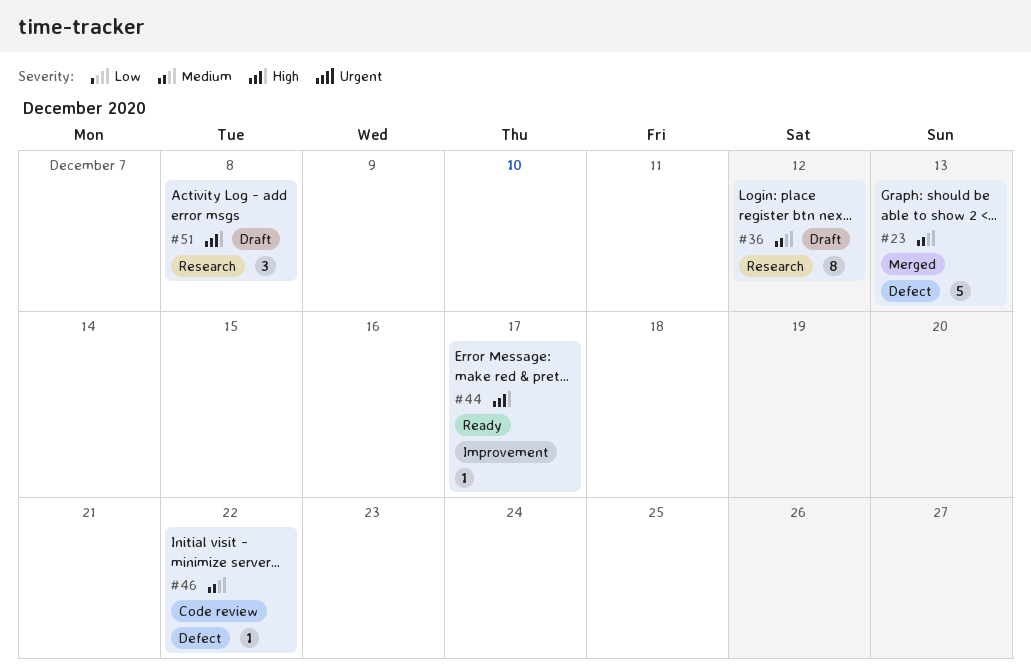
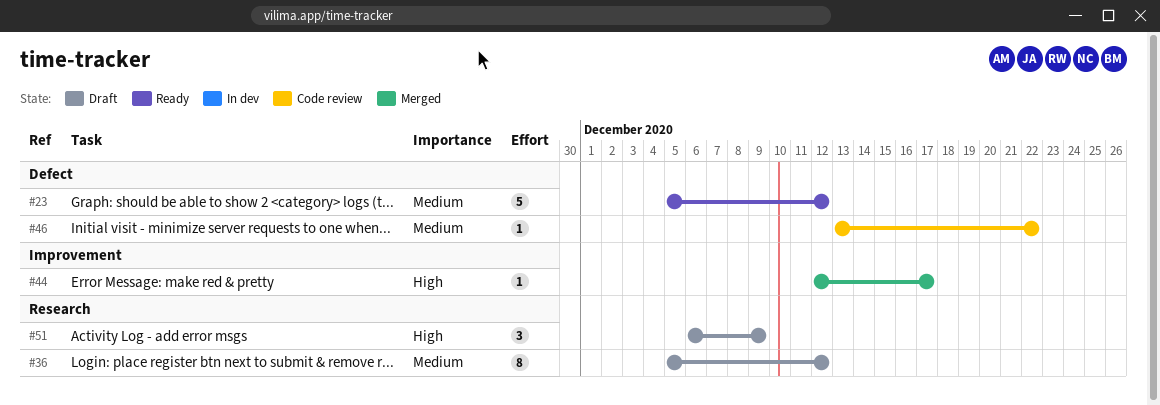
#23, status: Merged -> Ready
#23, due: Dec 13 -> Dec 12
#44, status: Ready -> Merged
#51, due: Dec 8 -> Dec 9

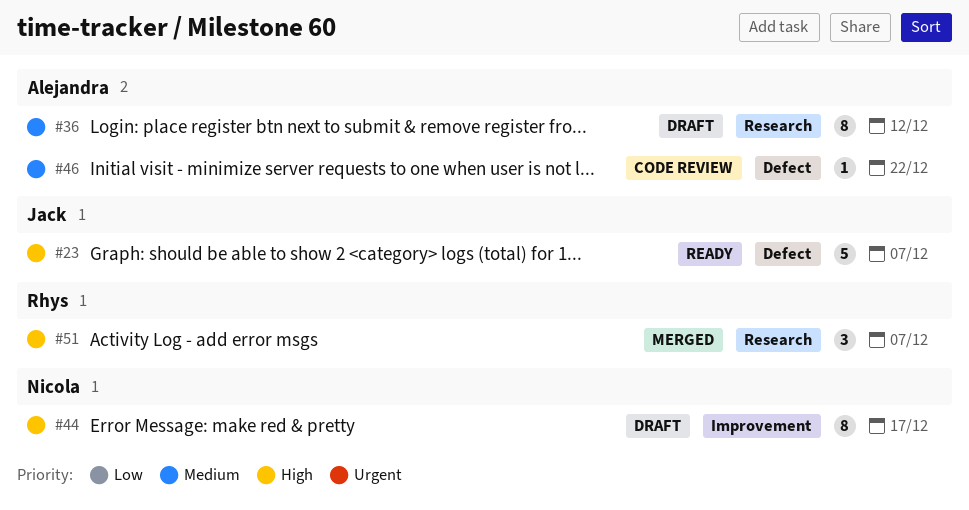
#23, priority: Medium -> High
#23, due: Dec 12 -> Dec 7
#44, status: Merged -> Draft
#44, estimate: 1 -> 8
#51, status: Draft -> Merged
#51, due: Dec 9 -> Dec 7

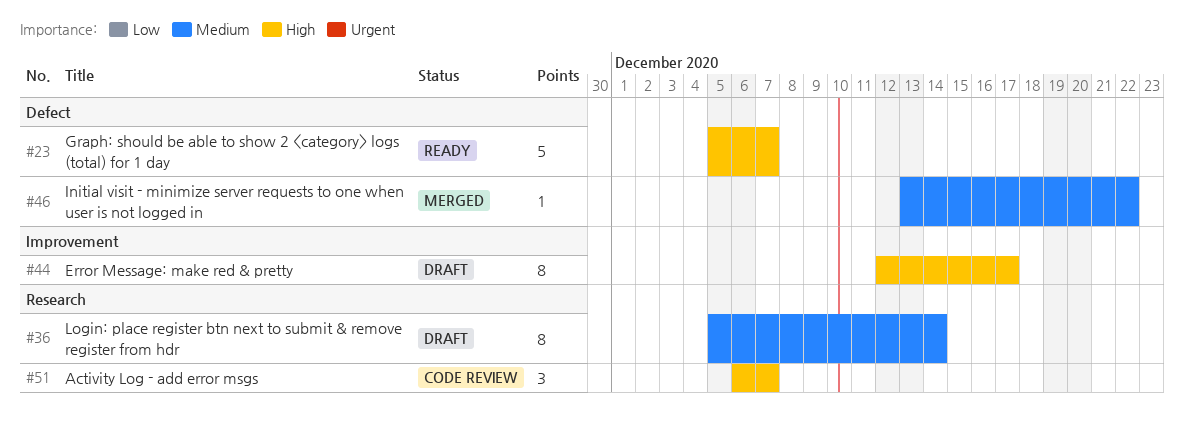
#36, due: Dec 12 -> Dec 14
#46, status: Code review -> Merged
#51, status: Merged -> Code review

